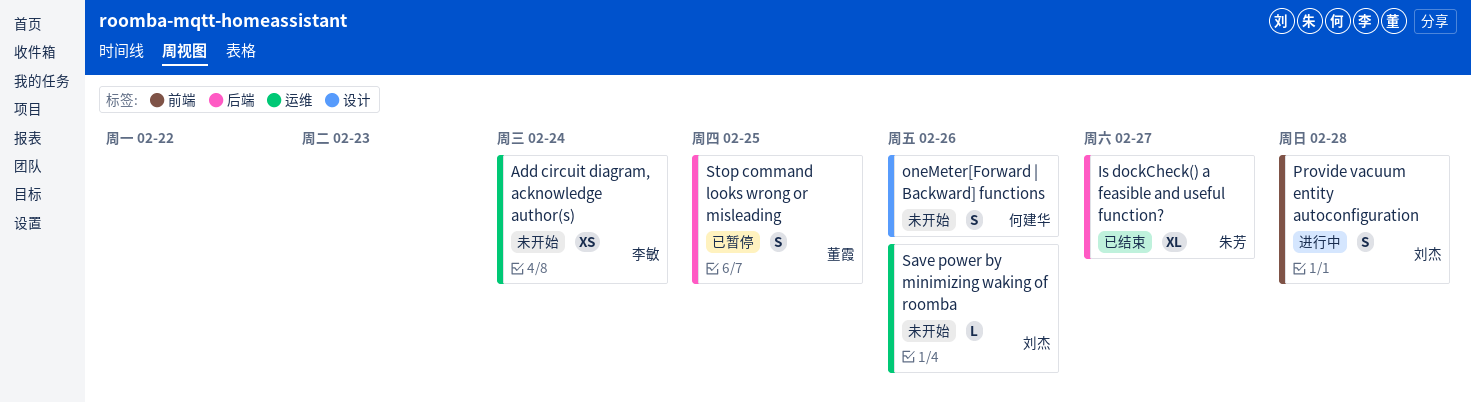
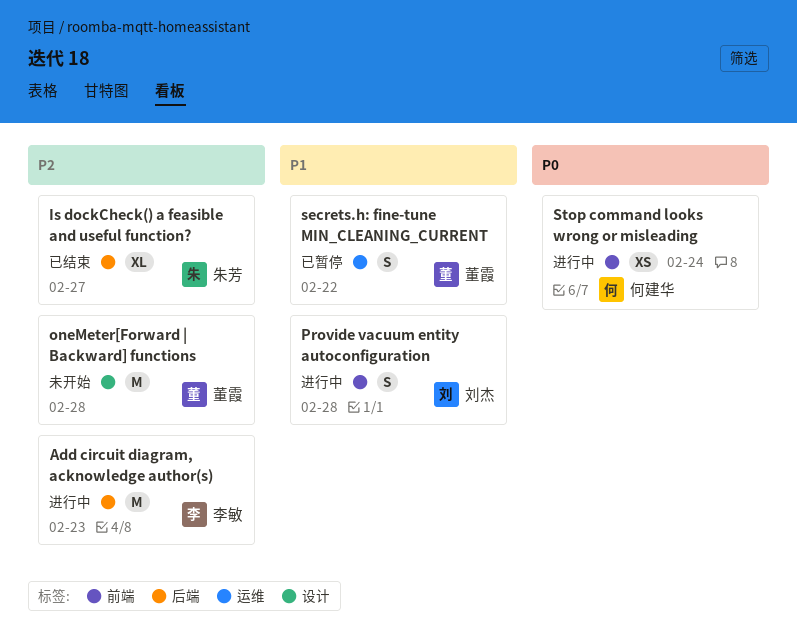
Add circuit diagram, acknowledge author(s), status: 未开始 -> 进行中
Add circuit diagram, acknowledge author(s), label: 运维 -> 后端
Add circuit diagram, acknowledge author(s), estimate: XS -> M
Add circuit diagram, acknowledge author(s), due: Feb 24 -> Feb 23
oneMeter[Forward | Backward] functions, owner: 何建华 -> 董霞
oneMeter[Forward | Backward] functions, estimate: S -> M
oneMeter[Forward | Backward] functions, due: Feb 26 -> Feb 28
Save power by minimizing waking of roomba: present -> none
secrets.h: fine-tune MIN_CLEANING_CURRENT: none -> present
Stop command looks wrong or misleading, status: 已暂停 -> 进行中
Stop command looks wrong or misleading, owner: 董霞 -> 何建华
Stop command looks wrong or misleading, label: 后端 -> 前端
Stop command looks wrong or misleading, estimate: S -> XS
Stop command looks wrong or misleading, due: Feb 25 -> Feb 24

